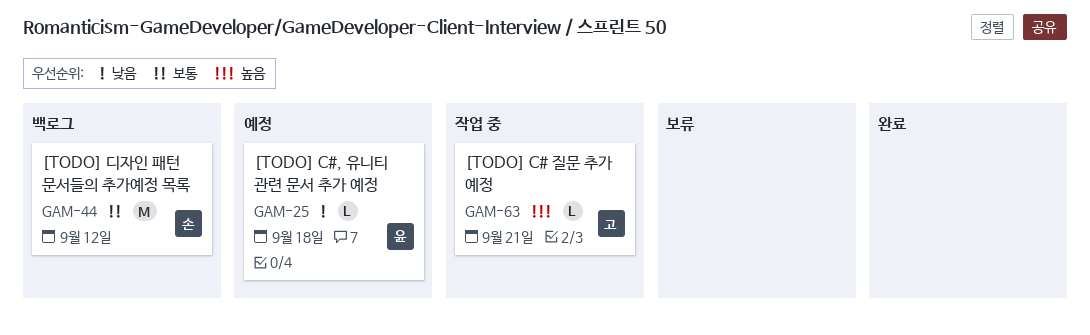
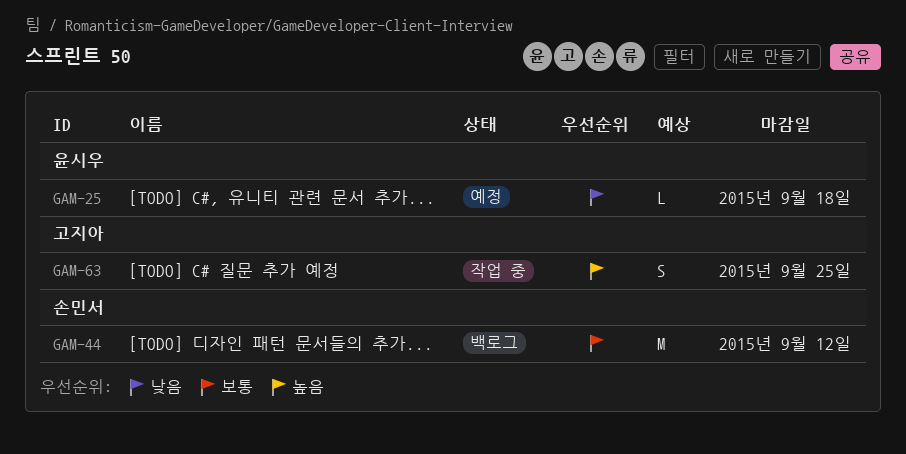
GAM-63, estimate: L -> S
GAM-63, due: Sep 21 -> Sep 25

